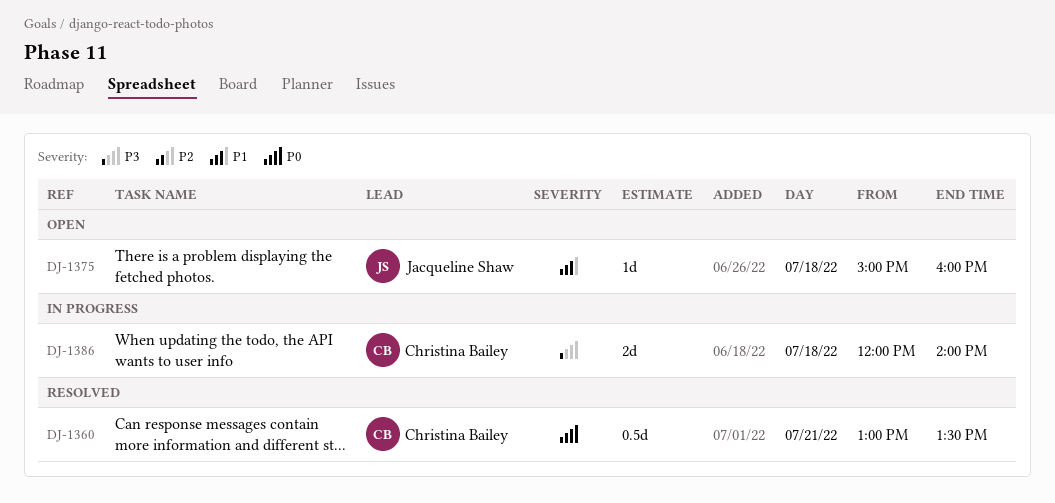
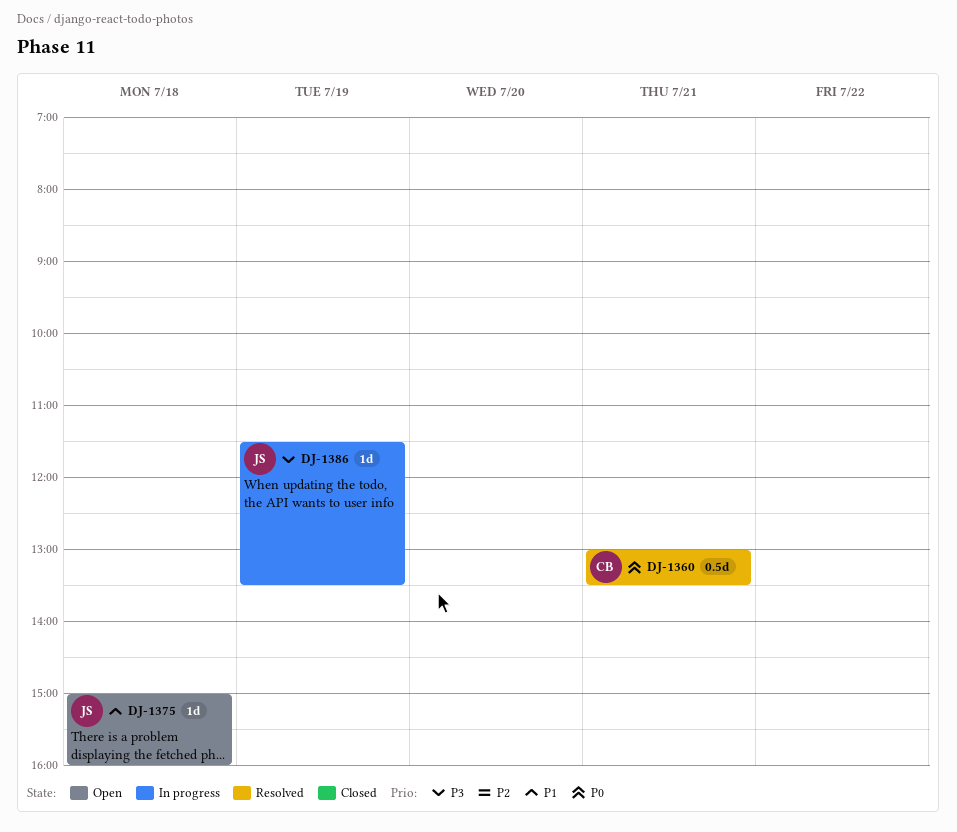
DJ-1386, owner: Christina Bailey -> Jacqueline Shaw
DJ-1386, estimate: 2d -> 1d
DJ-1386, day: Jul 18 -> Jul 19
DJ-1386, begins: 12:00 -> 11:30
DJ-1386, ends: 14:00 -> 13:30

